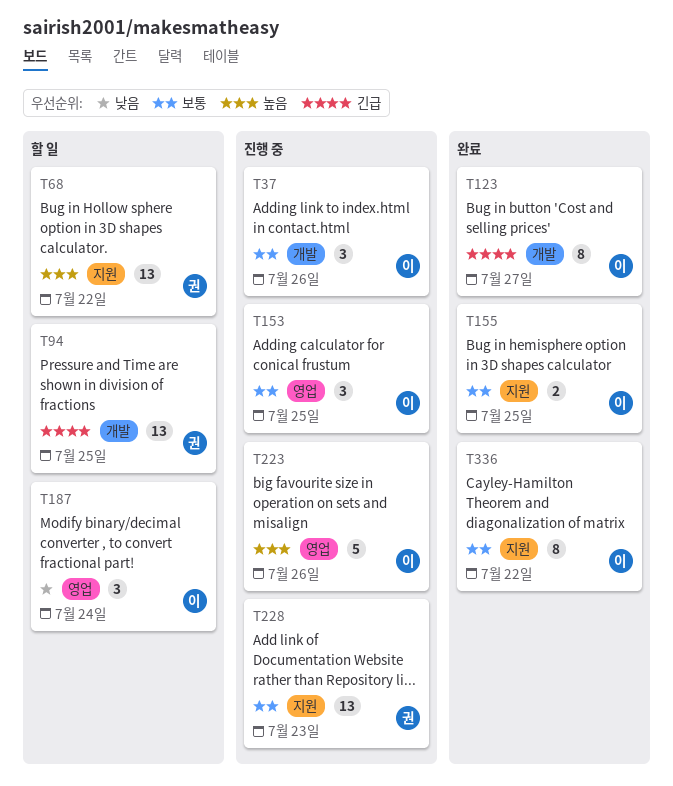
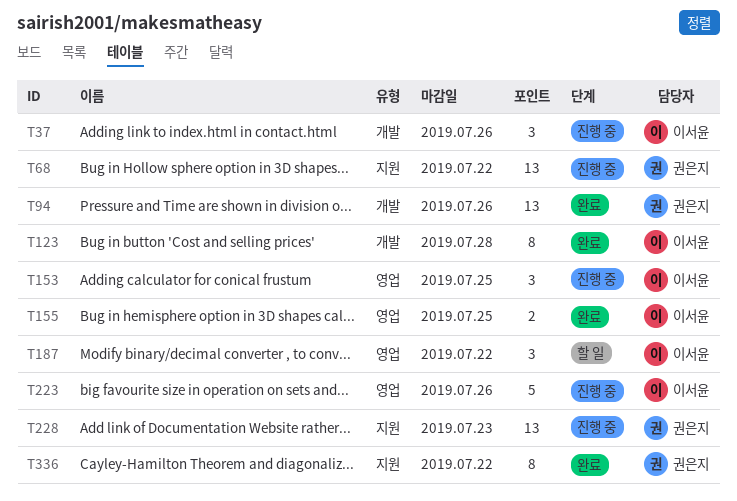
T68, status: 할 일 -> 진행 중
T94, status: 할 일 -> 완료
T94, due: Jul 25 -> Jul 26
T123, due: Jul 27 -> Jul 28
T155, label: 지원 -> 영업
T187, due: Jul 24 -> Jul 22
T336, owner: 이서윤 -> 권은지

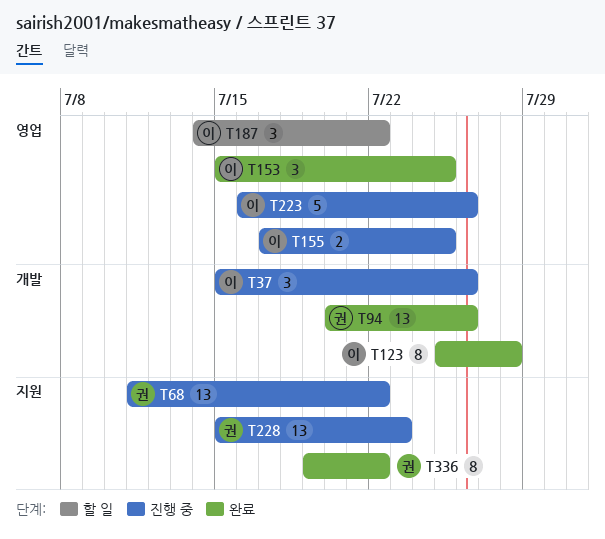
T153, status: 진행 중 -> 완료
T155, status: 완료 -> 진행 중

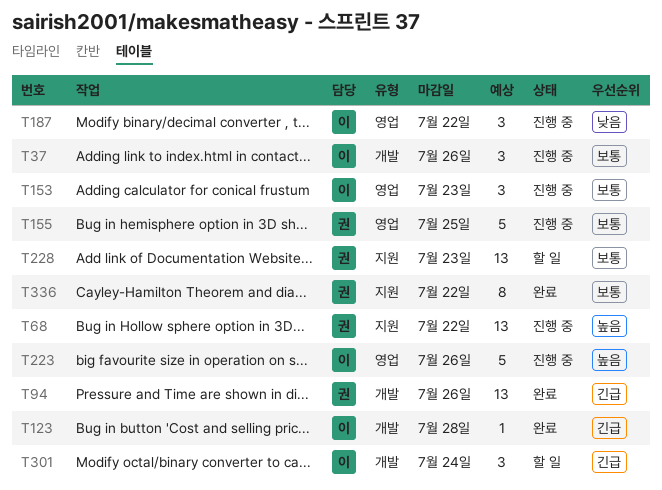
T123, estimate: 8 -> 1
T153, status: 완료 -> 진행 중
T153, due: Jul 25 -> Jul 23
T155, owner: 이 -> 권
T155, estimate: 2 -> 5
T187, status: 할 일 -> 진행 중
T228, status: 진행 중 -> 할 일
T301: none -> present

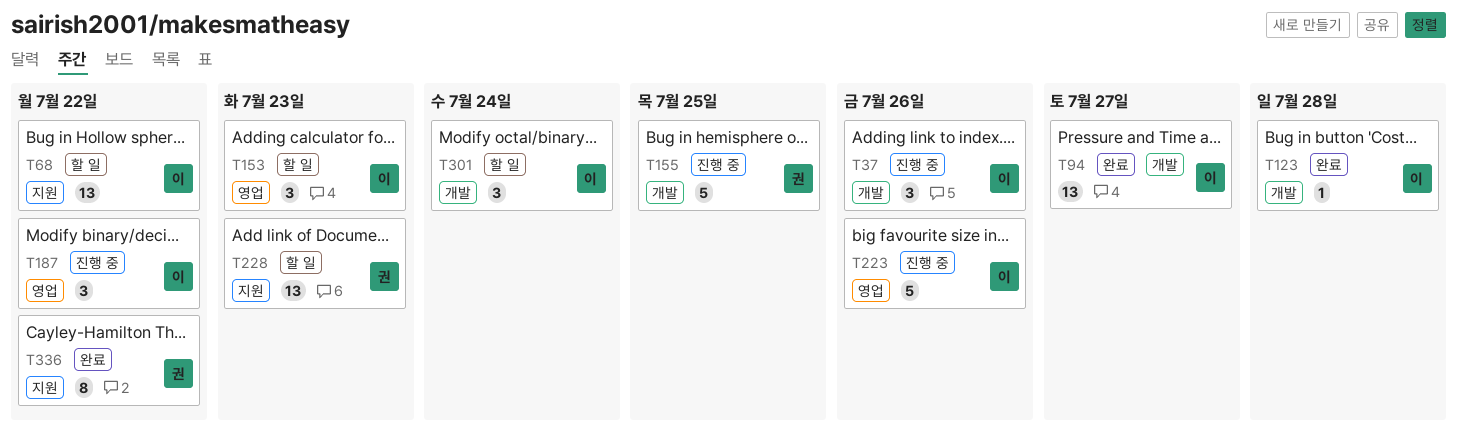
T68, status: 진행 중 -> 할 일
T68, owner: 권 -> 이
T94, owner: 권 -> 이
T94, due: Jul 26 -> Jul 27
T153, status: 진행 중 -> 할 일
T155, label: 영업 -> 개발

